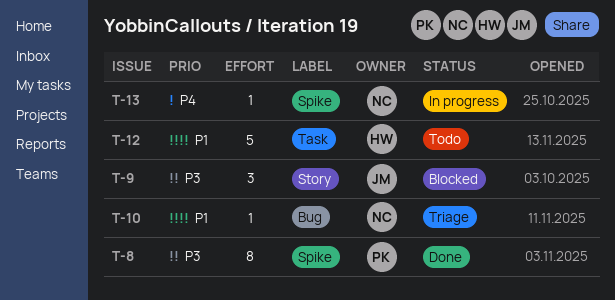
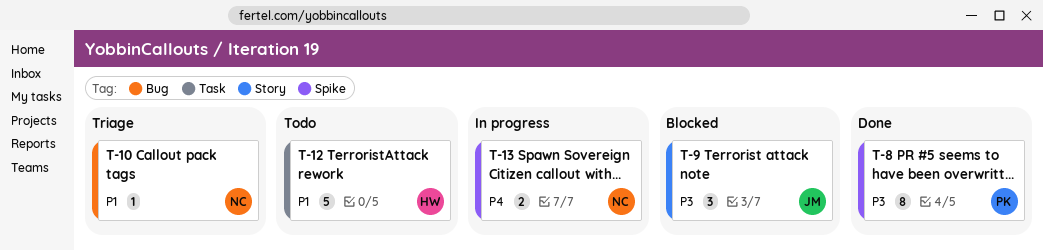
T-13, estimate: 1 -> 2

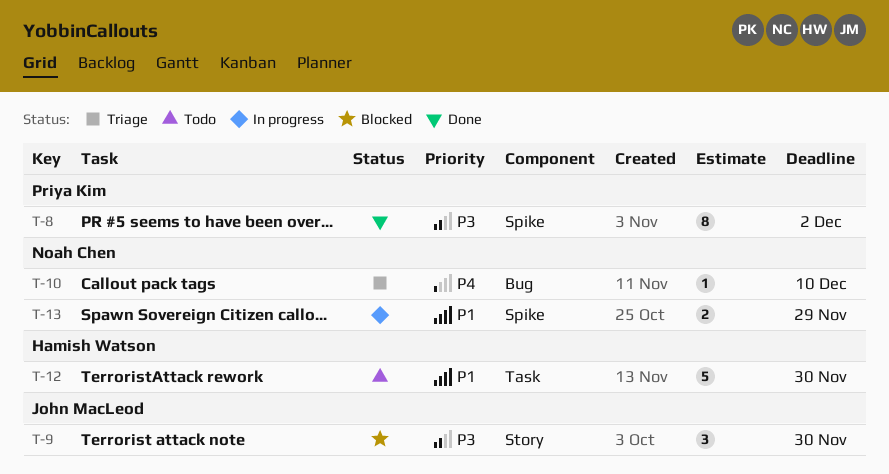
T-10, priority: P1 -> P4
T-13, priority: P4 -> P1

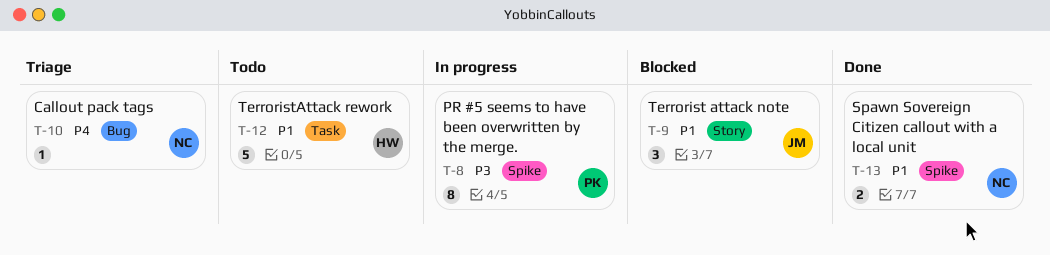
T-8, status: Done -> In progress
T-9, priority: P3 -> P1
T-13, status: In progress -> Done

